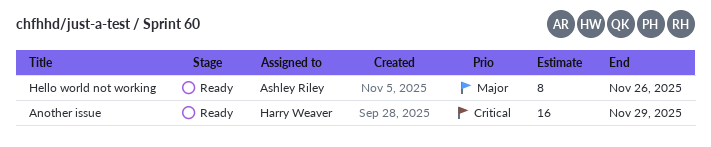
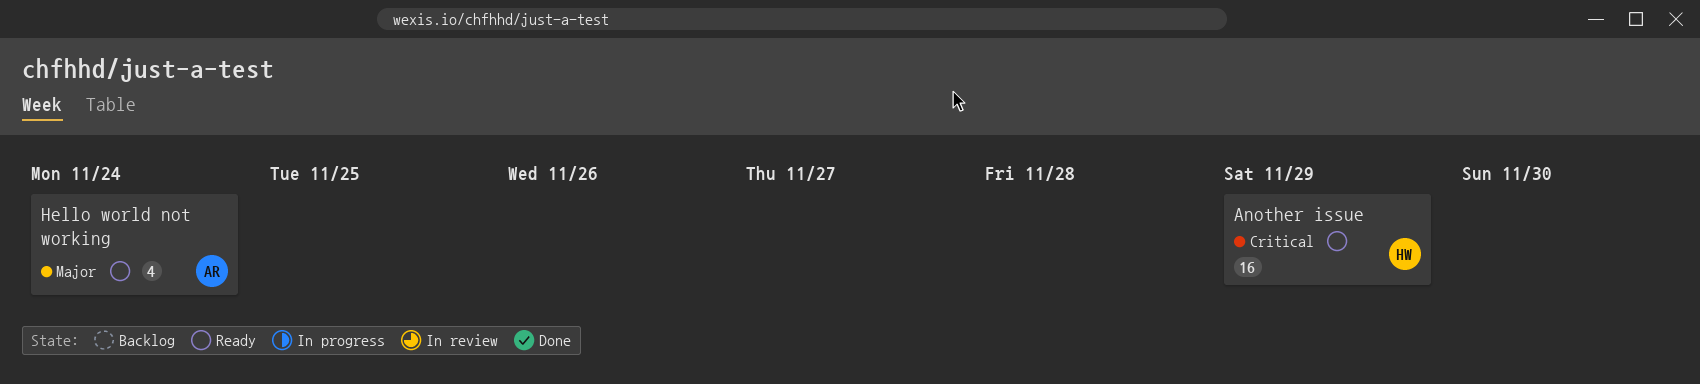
Hello world not working, estimate: 8 -> 4
Hello world not working, due: Nov 26 -> Nov 24

